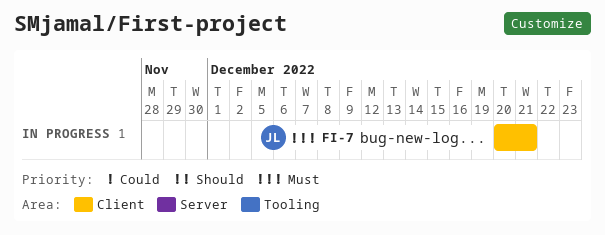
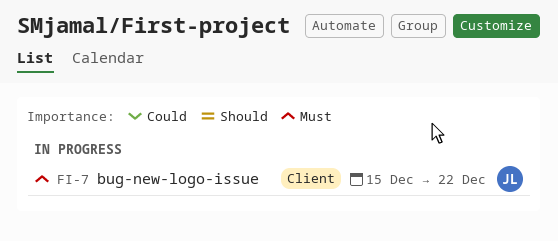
FI-7, start: Dec 20 -> Dec 15
FI-7, due: Dec 21 -> Dec 22

